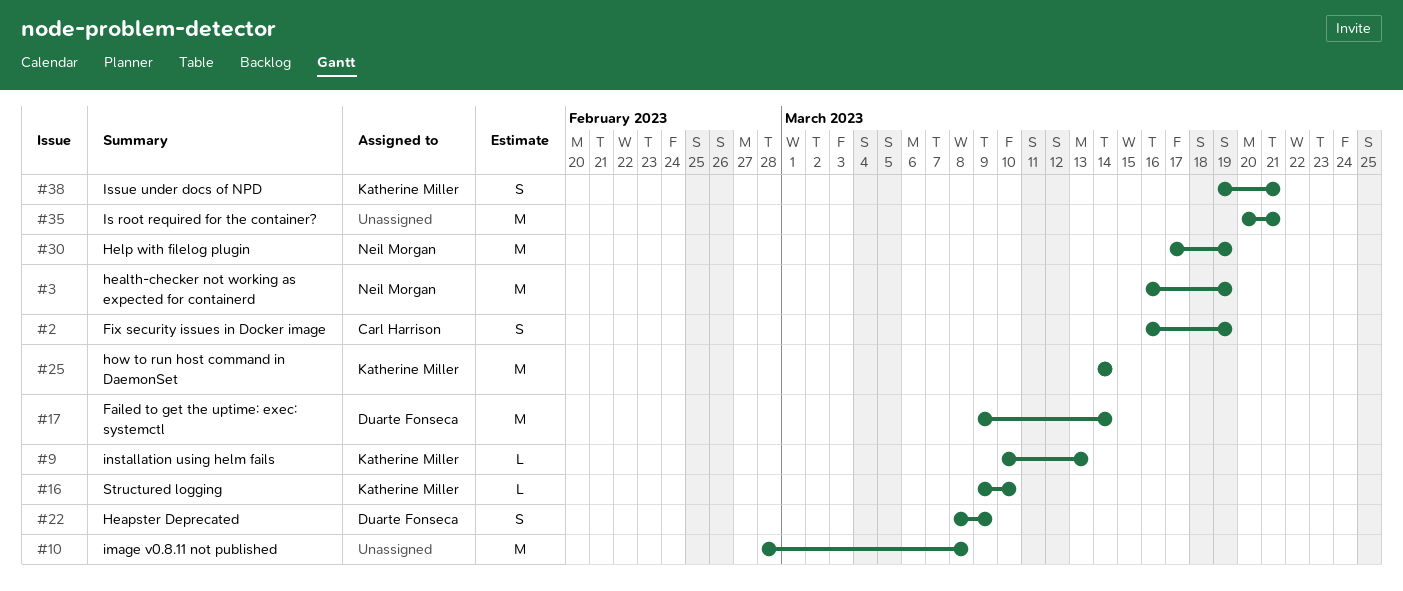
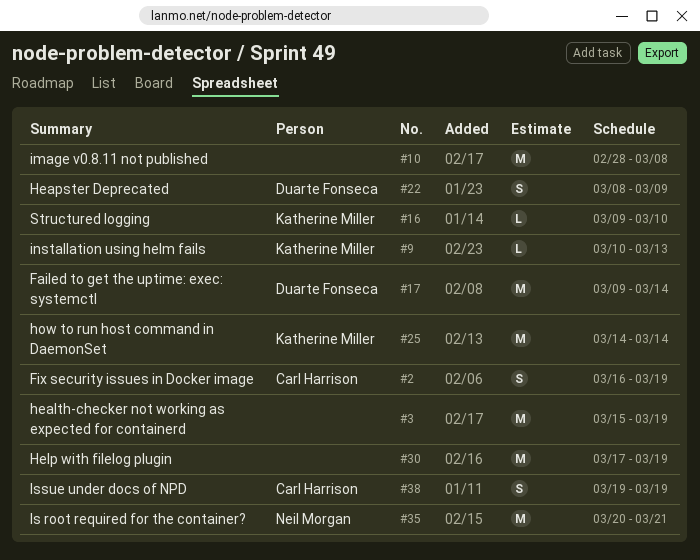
#3, owner: Neil Morgan -> none
#3, start: Mar 16 -> Mar 15
#30, owner: Neil Morgan -> none
#35, owner: none -> Neil Morgan
#38, owner: Katherine Miller -> Carl Harrison
#38, due: Mar 21 -> Mar 19

